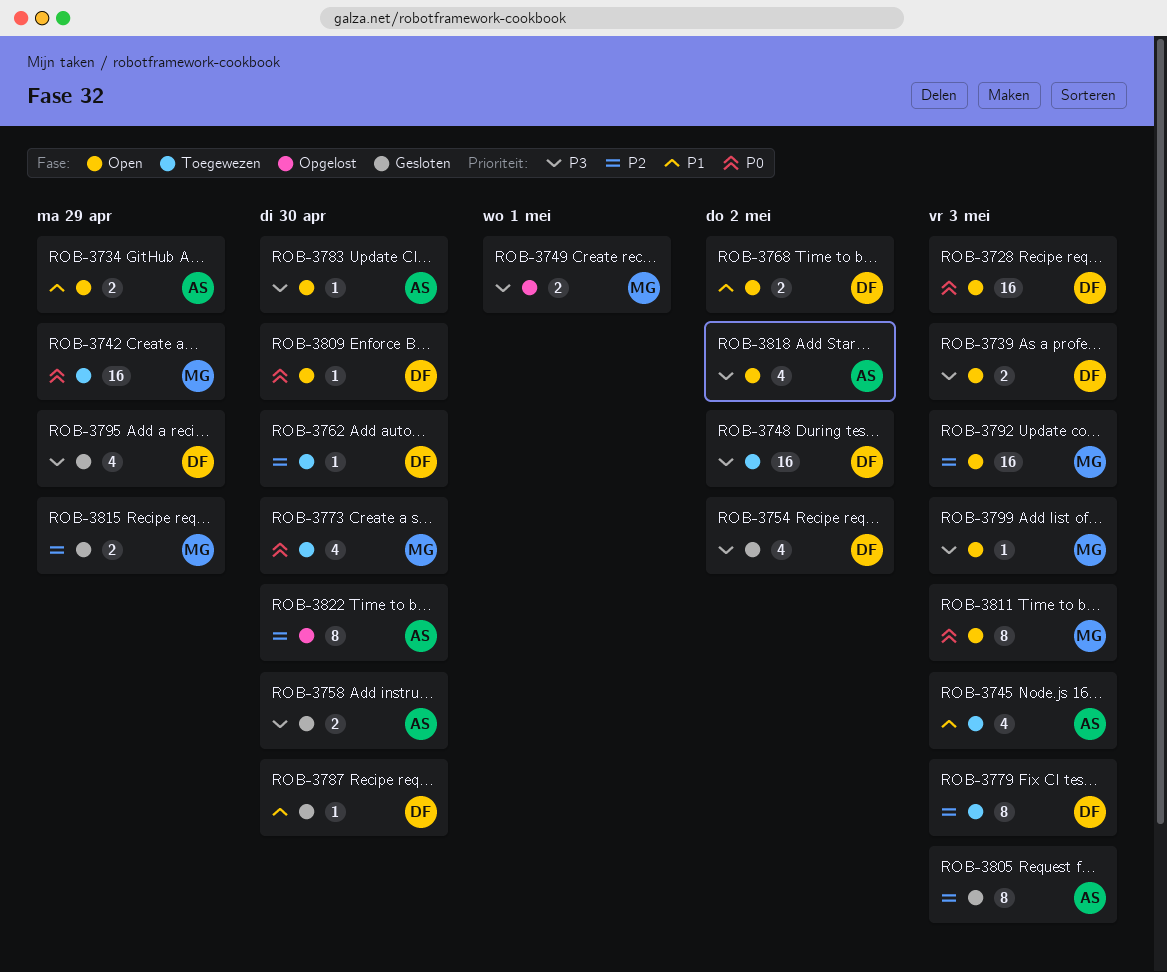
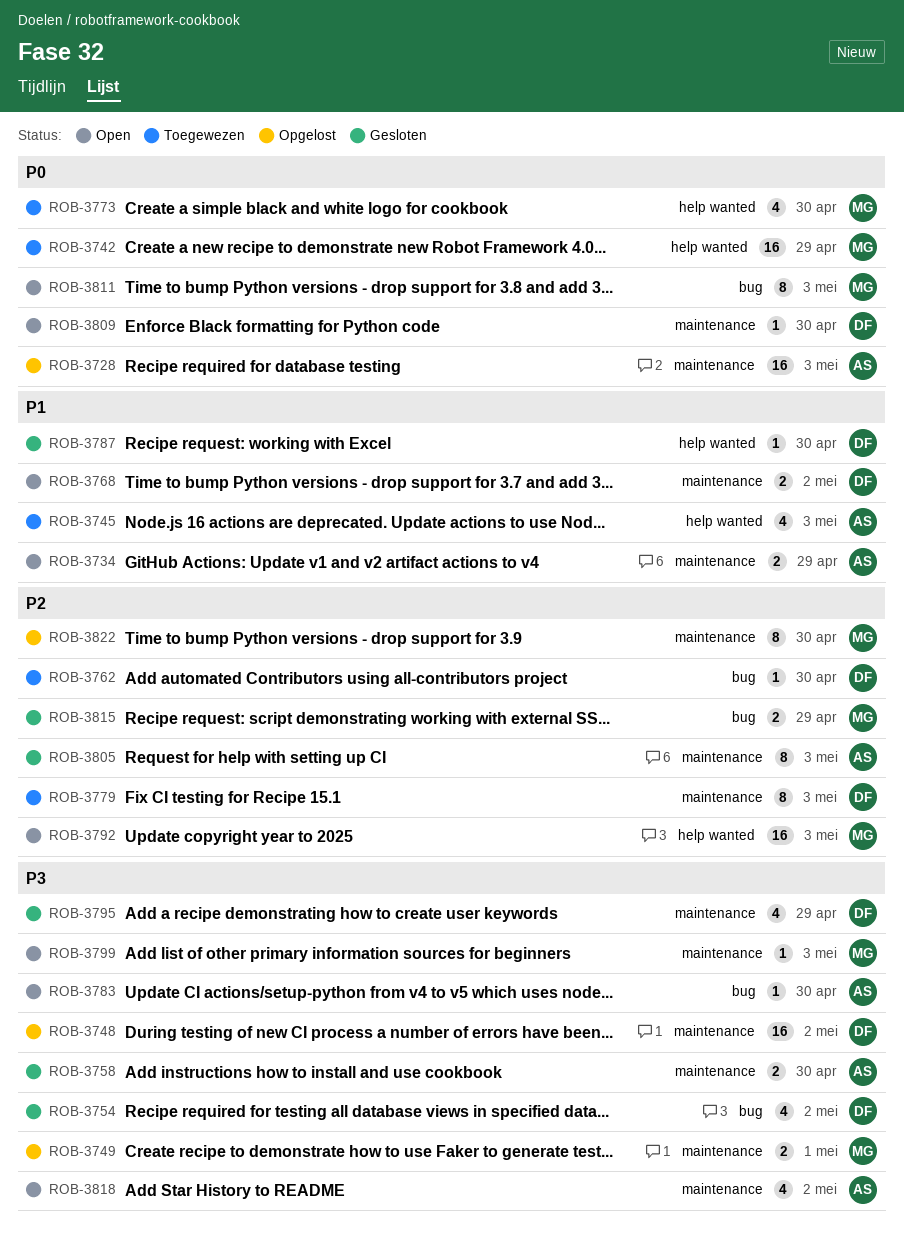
ROB-3728, status: Open -> Opgelost
ROB-3728, owner: DF -> AS
ROB-3739: present -> none
ROB-3748, status: Toegewezen -> Opgelost
ROB-3822, owner: AS -> MG

